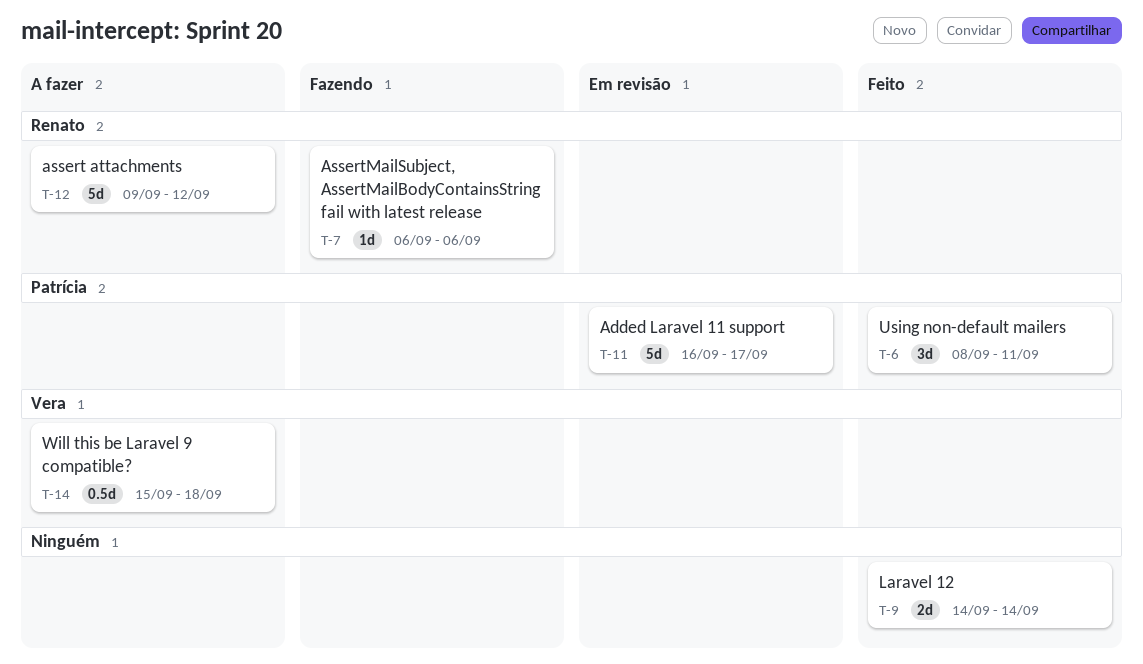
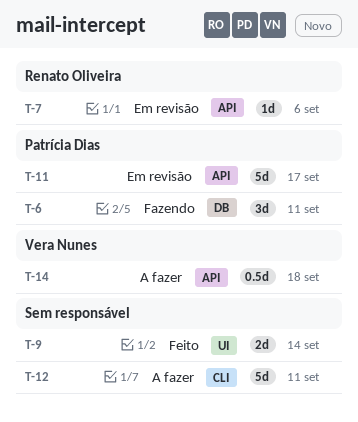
T-6, status: Feito -> Fazendo
T-7, status: Fazendo -> Em revisão
T-12, owner: Renato Oliveira -> none
T-12, due: Sep 12 -> Sep 11

